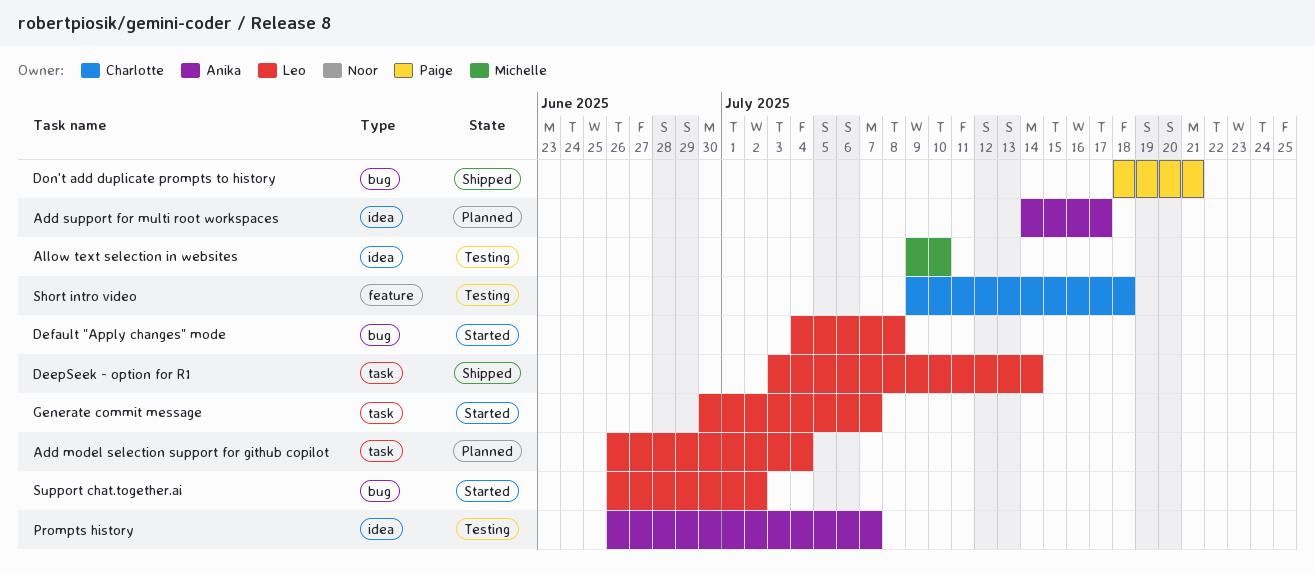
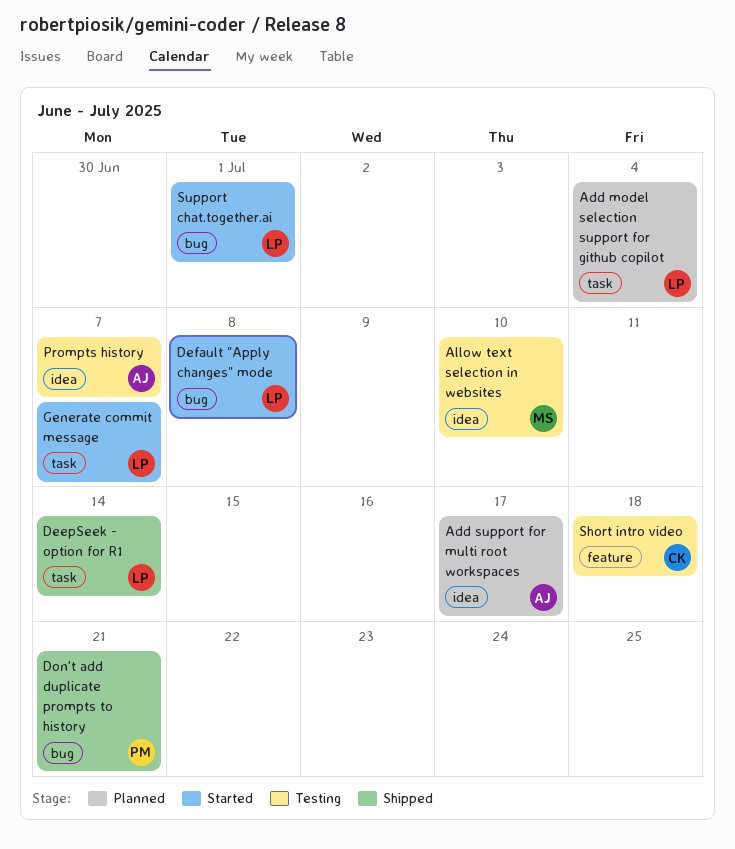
Support chat.together.ai, due: Jul 2 -> Jul 1

